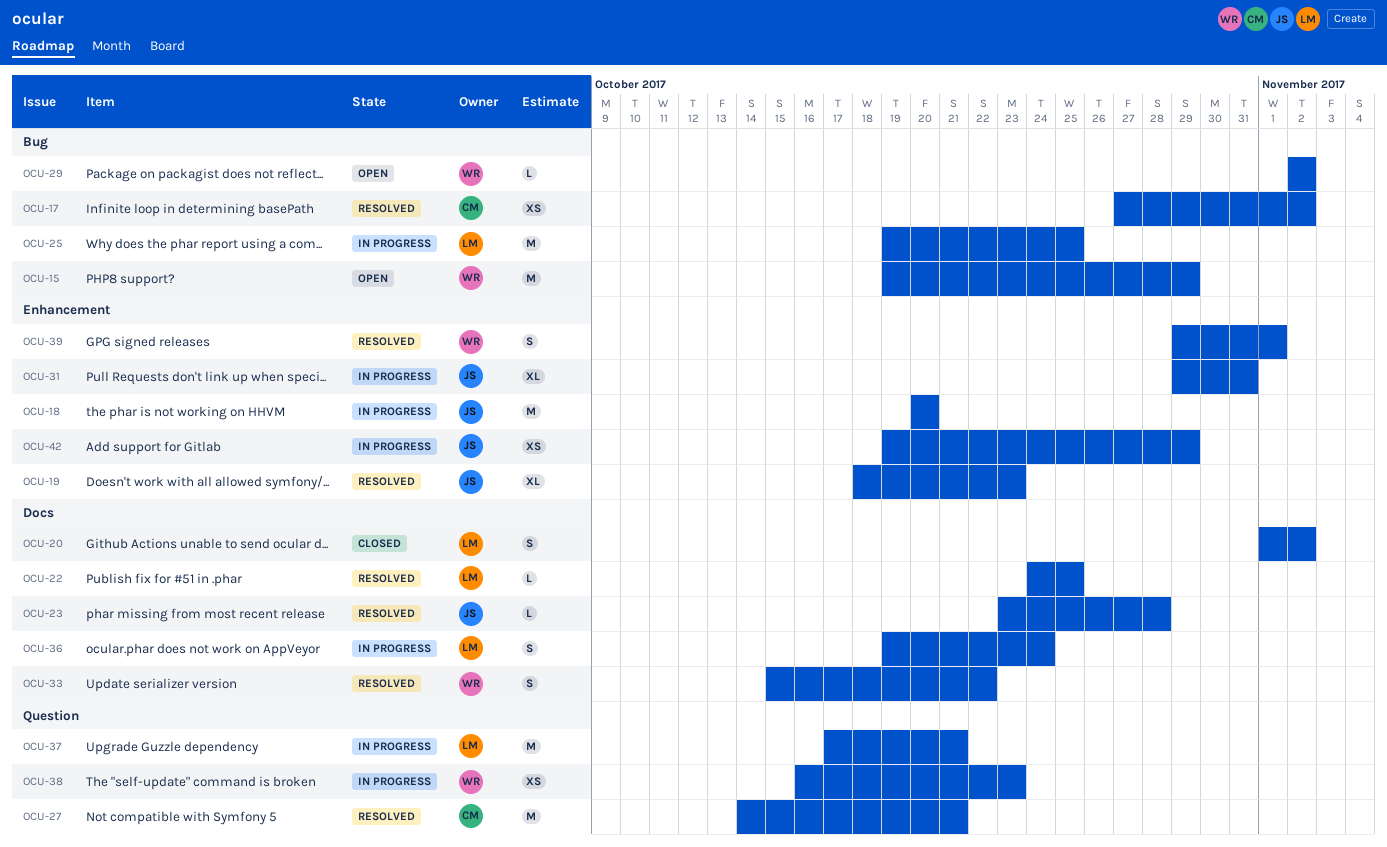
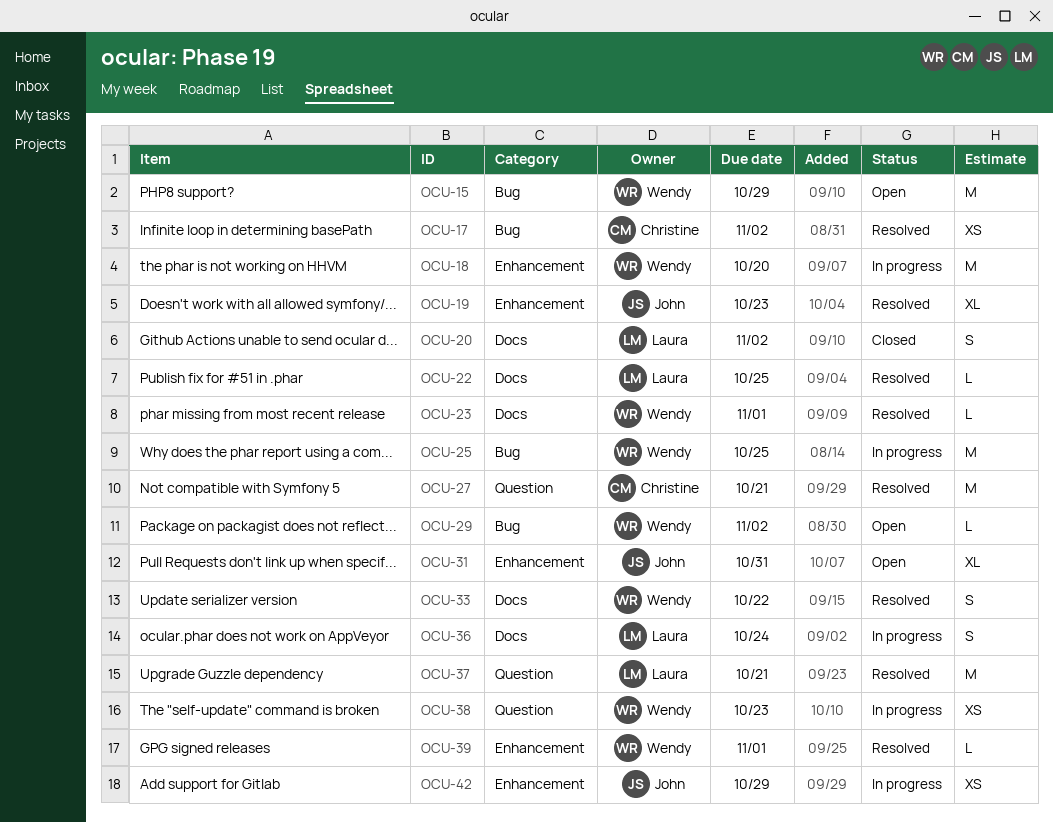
OCU-18, owner: John -> Wendy
OCU-23, owner: John -> Wendy
OCU-23, due: Oct 28 -> Nov 1
OCU-25, owner: Laura -> Wendy
OCU-31, status: In progress -> Open
OCU-37, status: In progress -> Resolved
OCU-39, estimate: S -> L

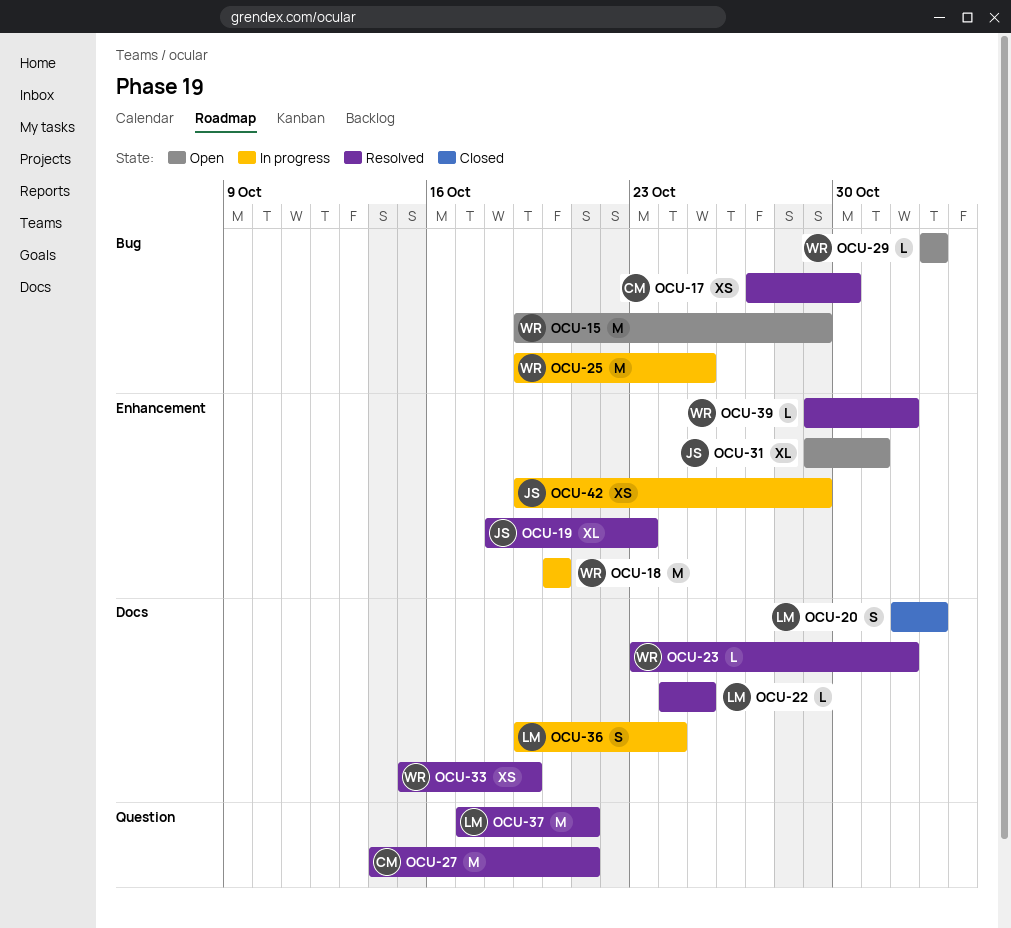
OCU-17, due: Nov 2 -> Oct 30
OCU-33, estimate: S -> XS
OCU-33, due: Oct 22 -> Oct 19
OCU-38: present -> none

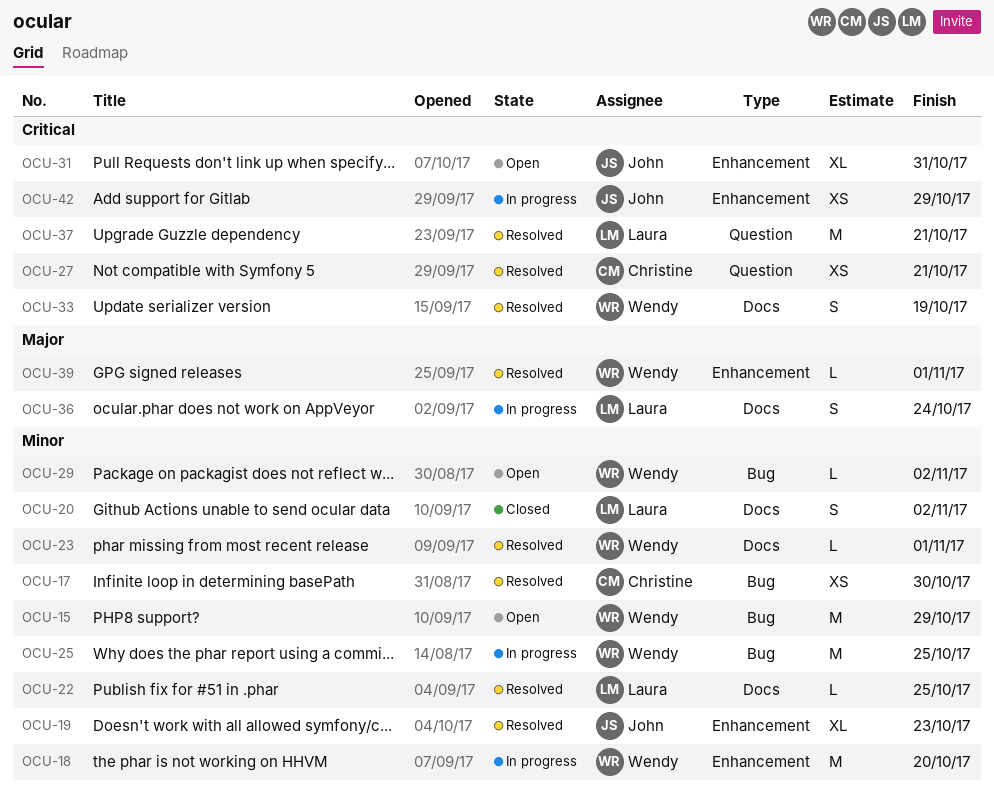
OCU-27, estimate: M -> XS
OCU-33, estimate: XS -> S

